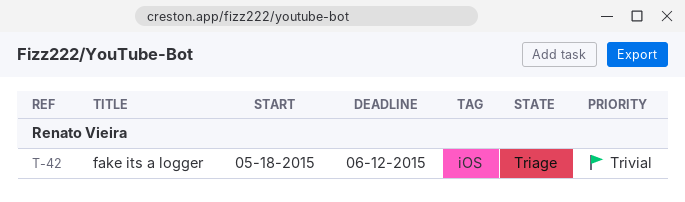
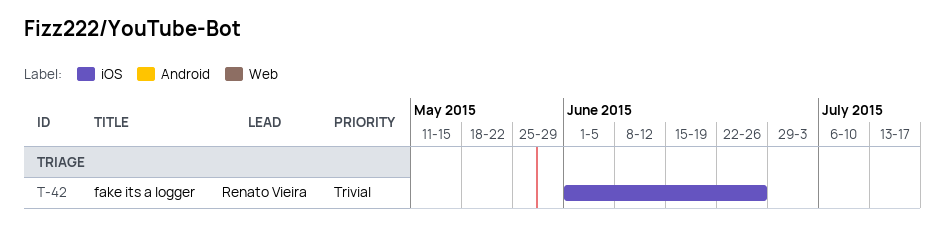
T-42, start: May 18 -> Jun 1
T-42, due: Jun 12 -> Jun 26

